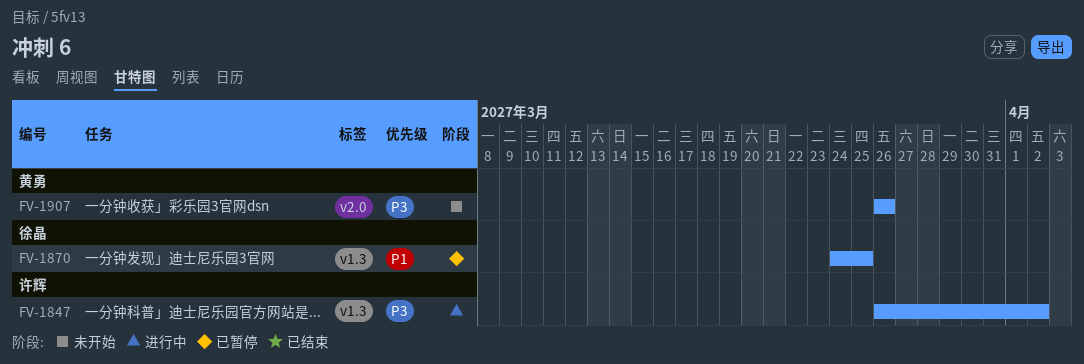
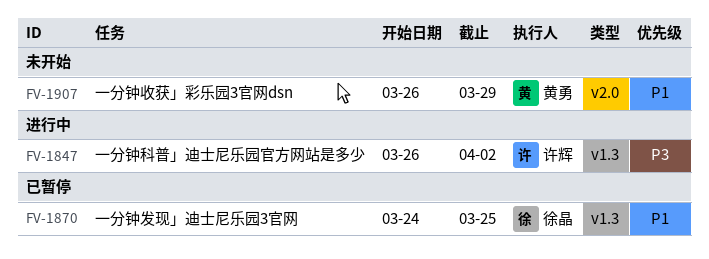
FV-1907, priority: P3 -> P1
FV-1907, due: Mar 26 -> Mar 29

